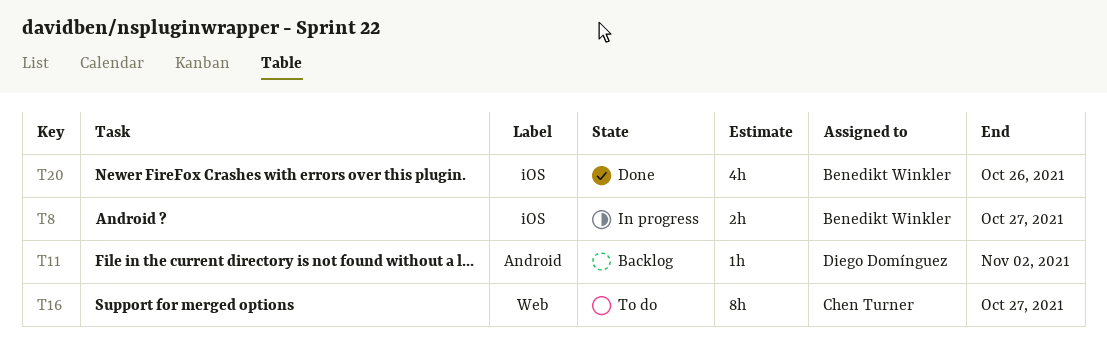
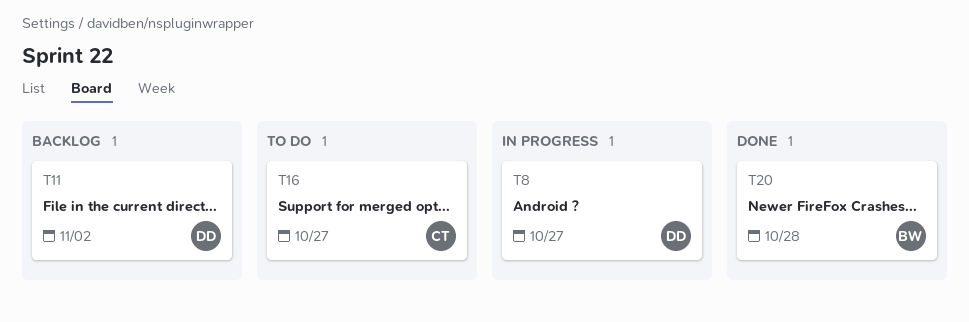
T8, owner: Benedikt Winkler -> Diego Domínguez
T20, due: Oct 26 -> Oct 28

